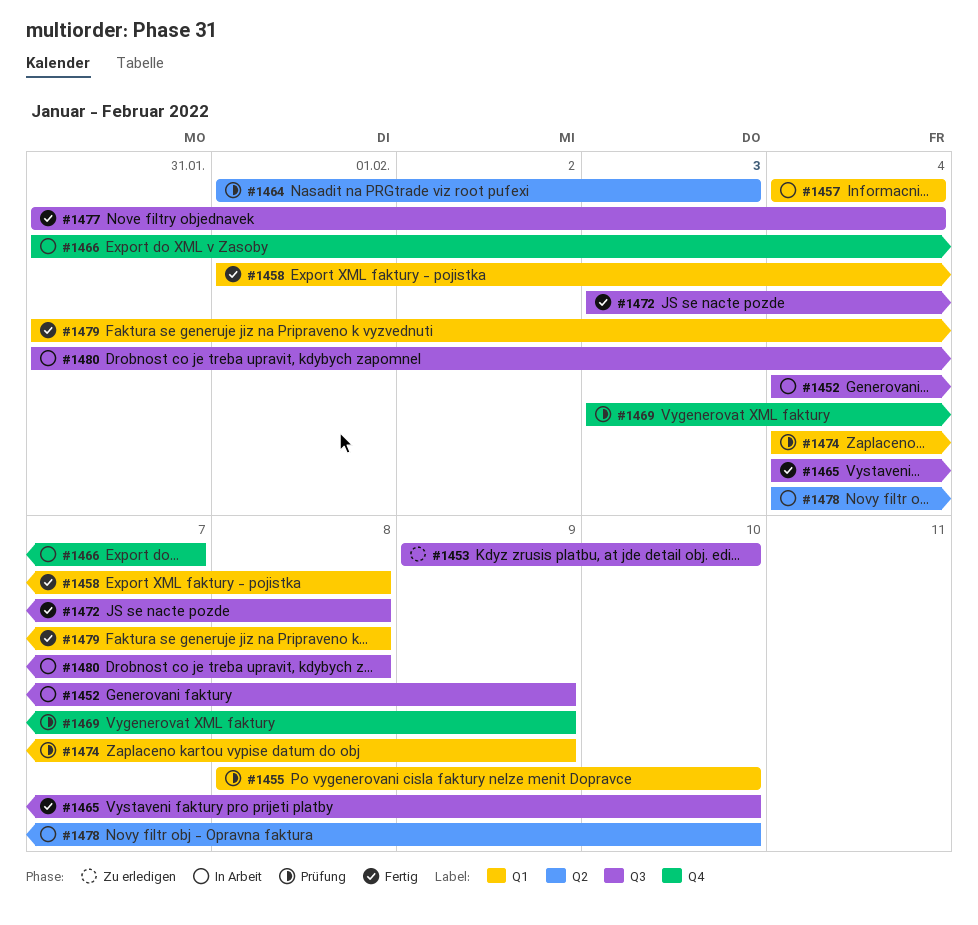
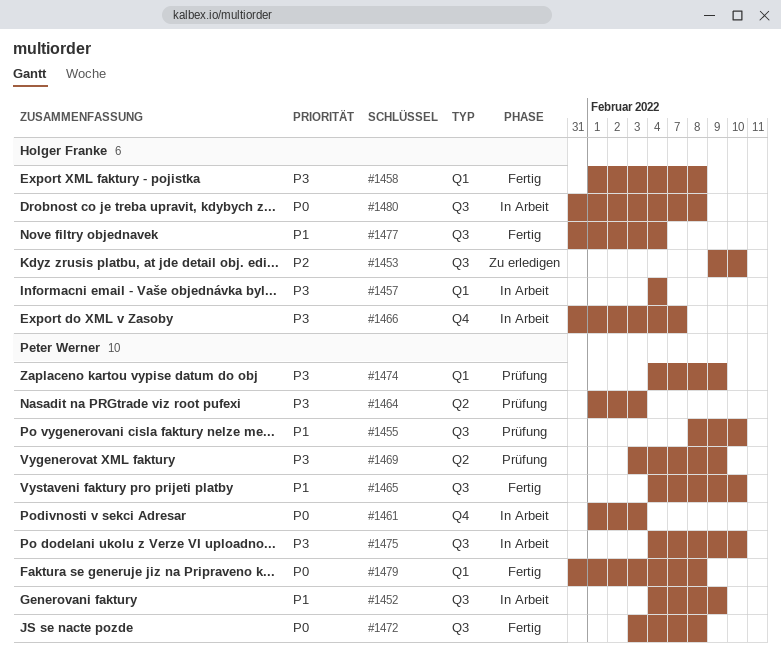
#1455, label: Q1 -> Q3
#1461: none -> present
#1469, label: Q4 -> Q2
#1475: none -> present
#1478: present -> none

